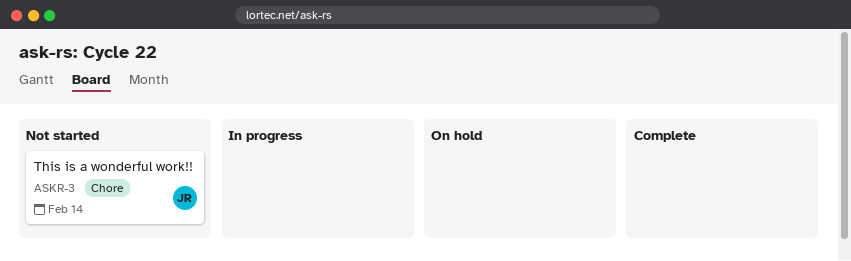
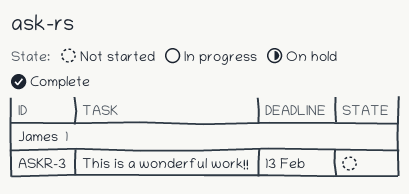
ASKR-3, due: Feb 14 -> Feb 13

